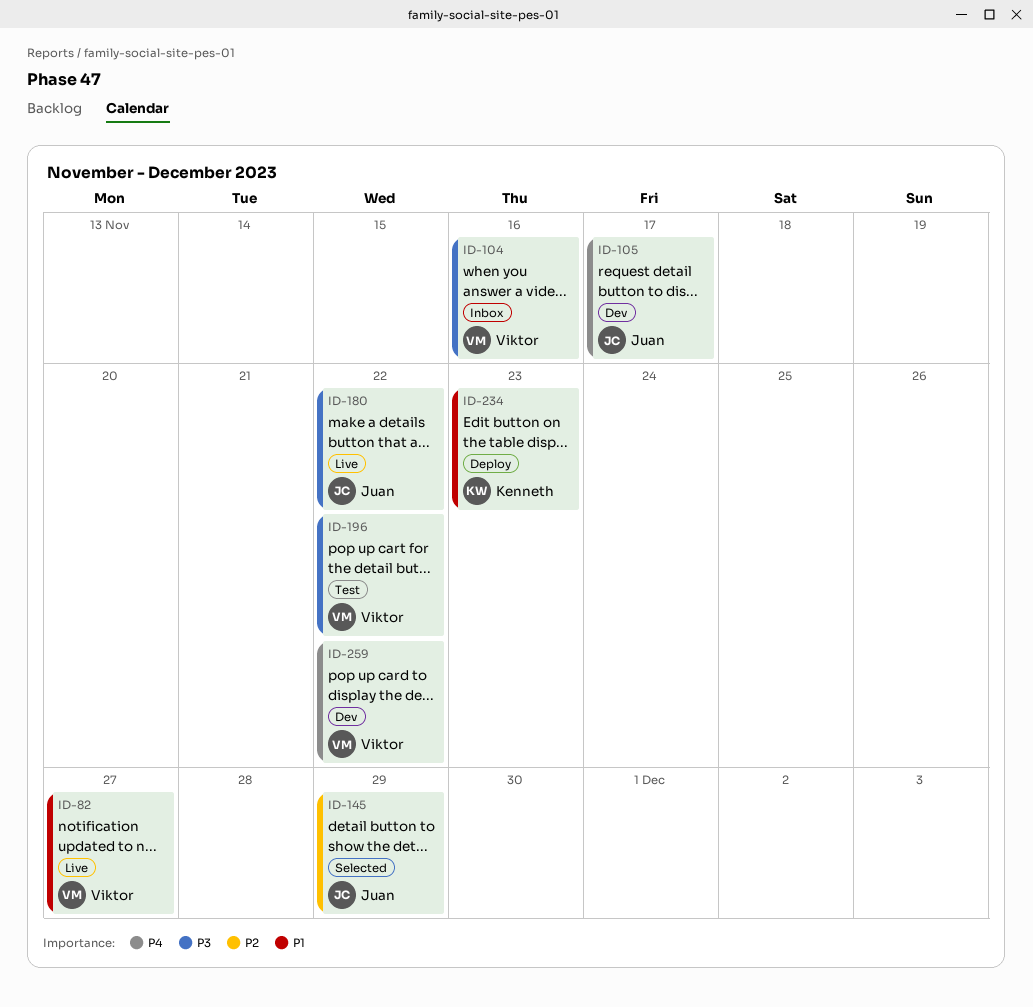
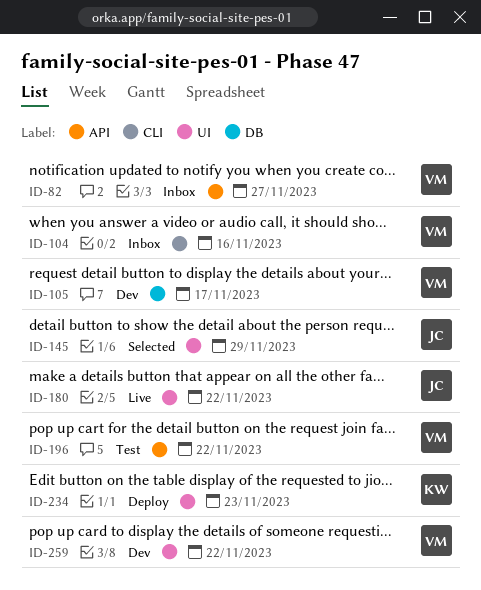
ID-82, status: Live -> Inbox
ID-105, owner: Juan -> Viktor

